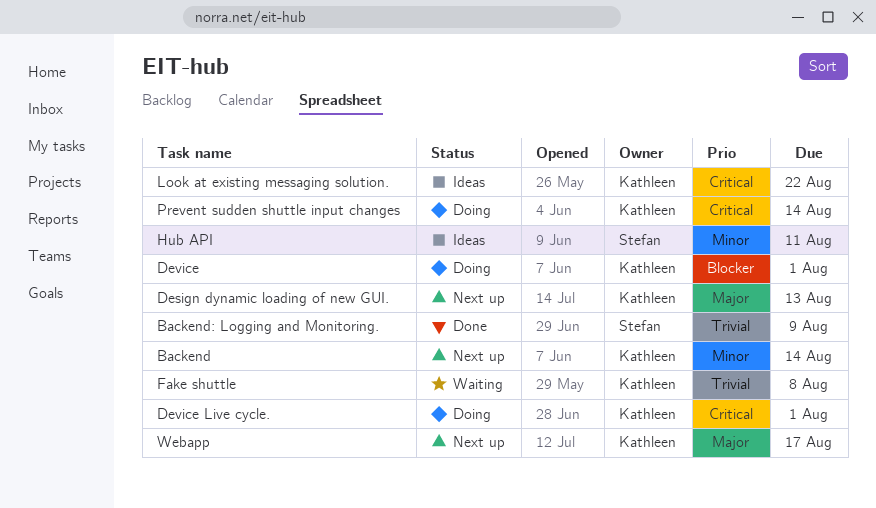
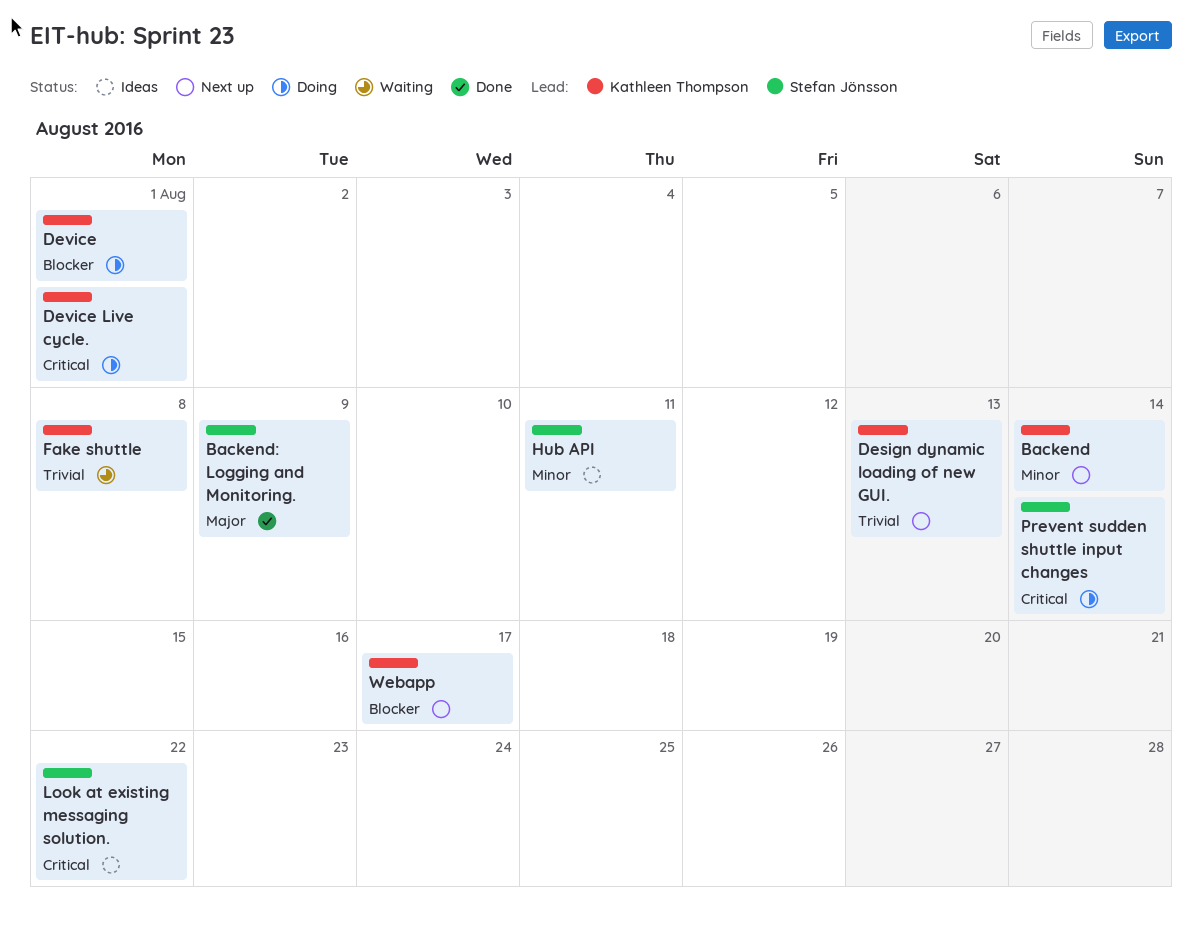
Backend: Logging and Monitoring., priority: Trivial -> Major
Design dynamic loading of new GUI., priority: Major -> Trivial
Look at existing messaging solution., owner: Kathleen Thompson -> Stefan Jönsson
Prevent sudden shuttle input changes, owner: Kathleen Thompson -> Stefan Jönsson
Webapp, priority: Major -> Blocker

